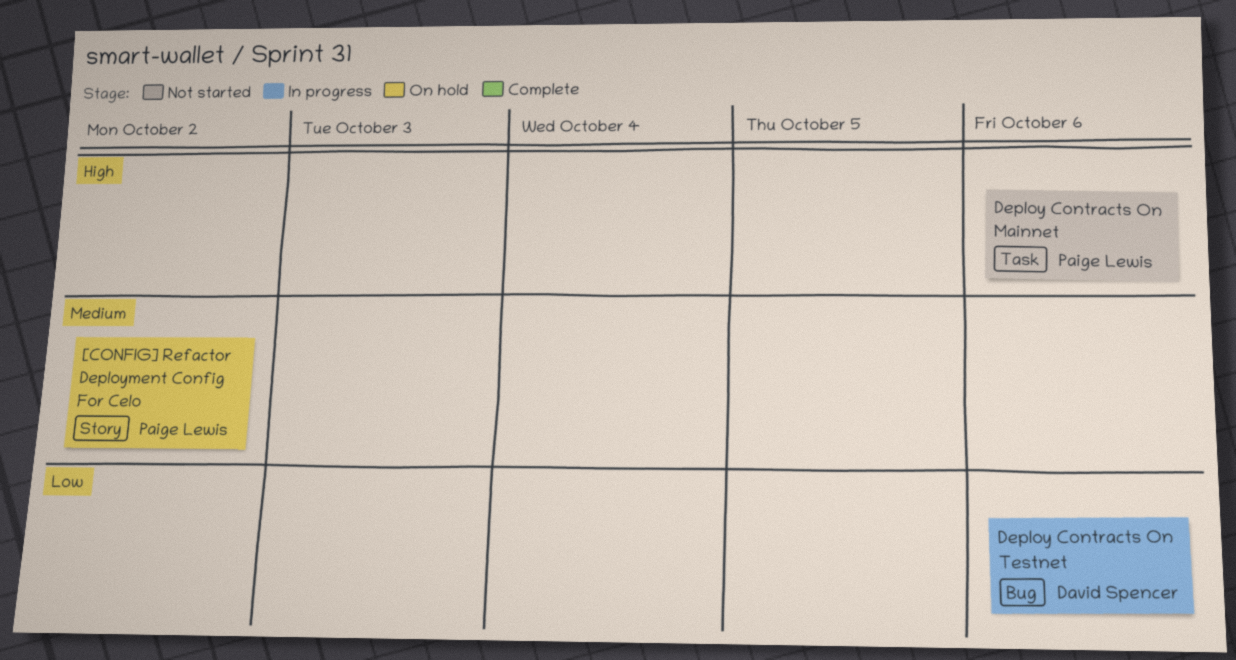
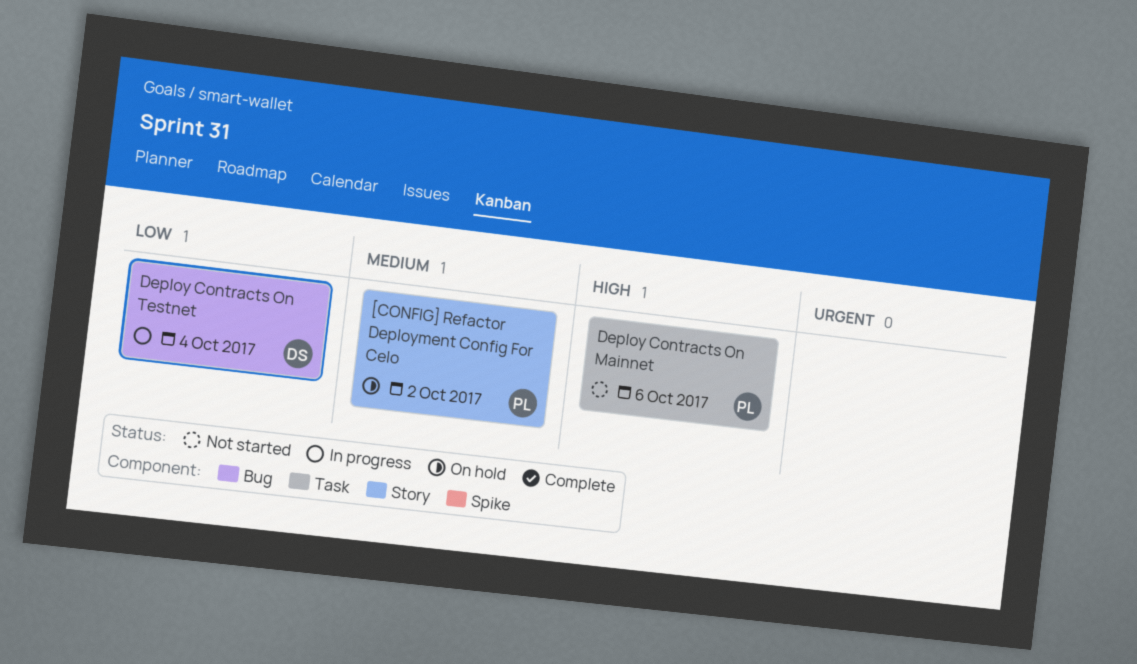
Deploy Contracts On Testnet, due: Oct 6 -> Oct 4

